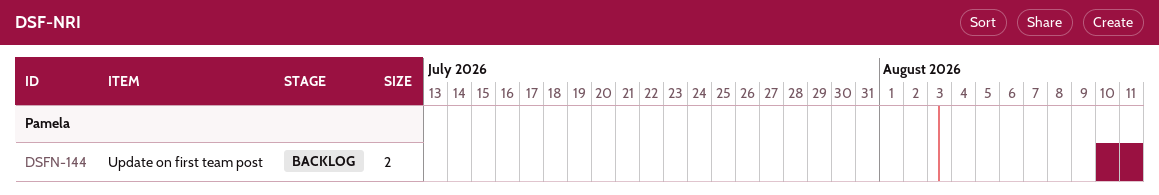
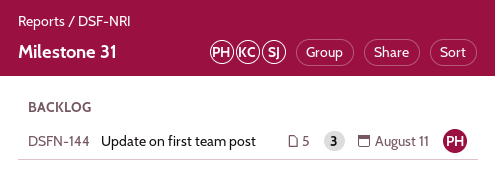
DSFN-144, estimate: 2 -> 3

